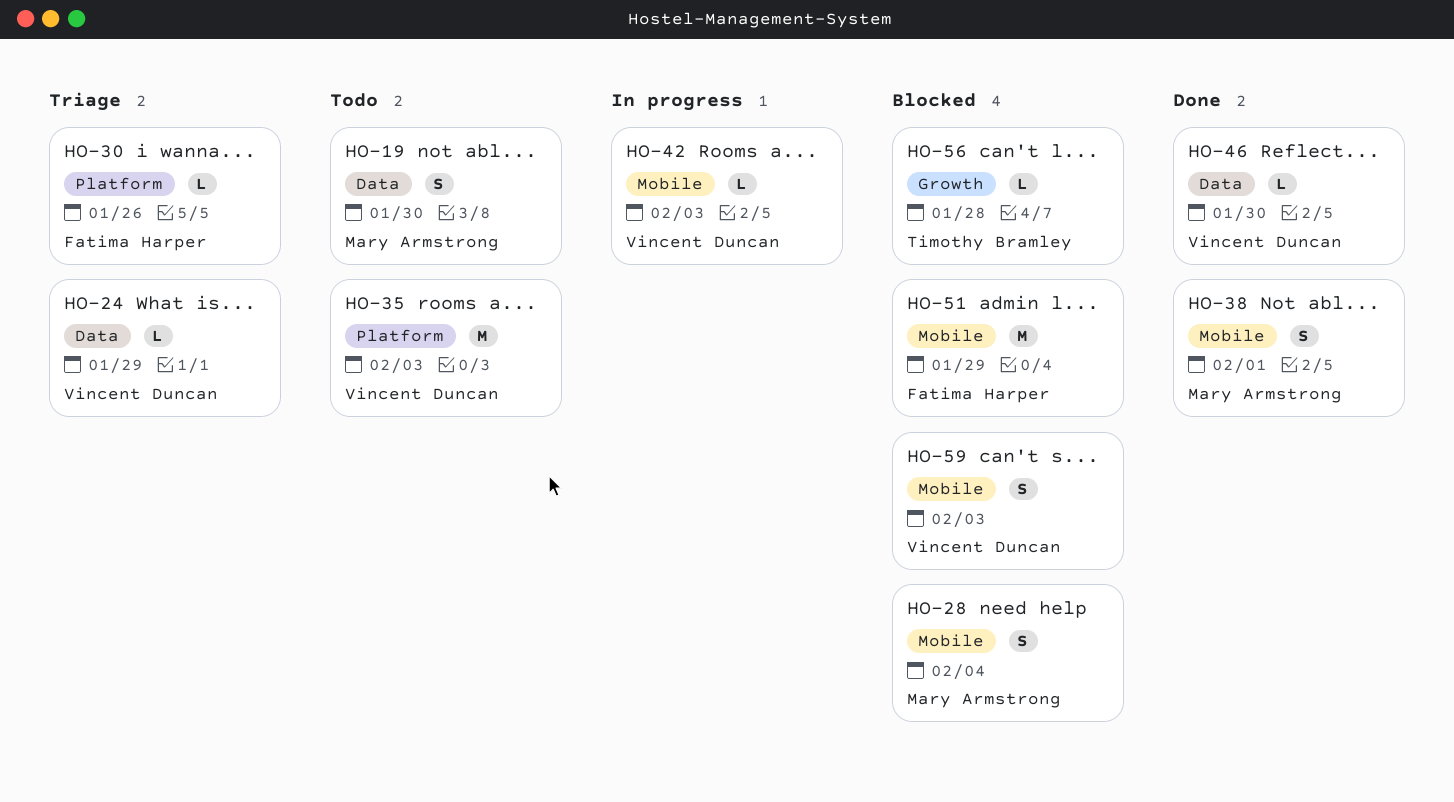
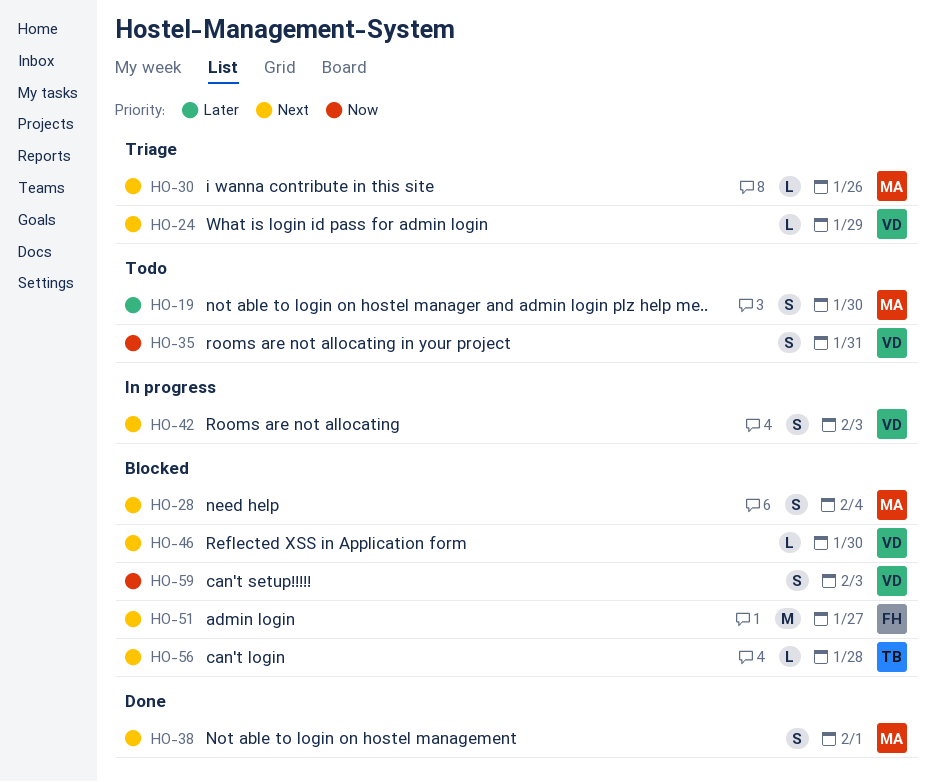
HO-30, owner: Fatima Harper -> Mary Armstrong
HO-35, estimate: M -> S
HO-35, due: Feb 3 -> Jan 31
HO-42, estimate: L -> S
HO-46, status: Done -> Blocked
HO-51, due: Jan 29 -> Jan 27

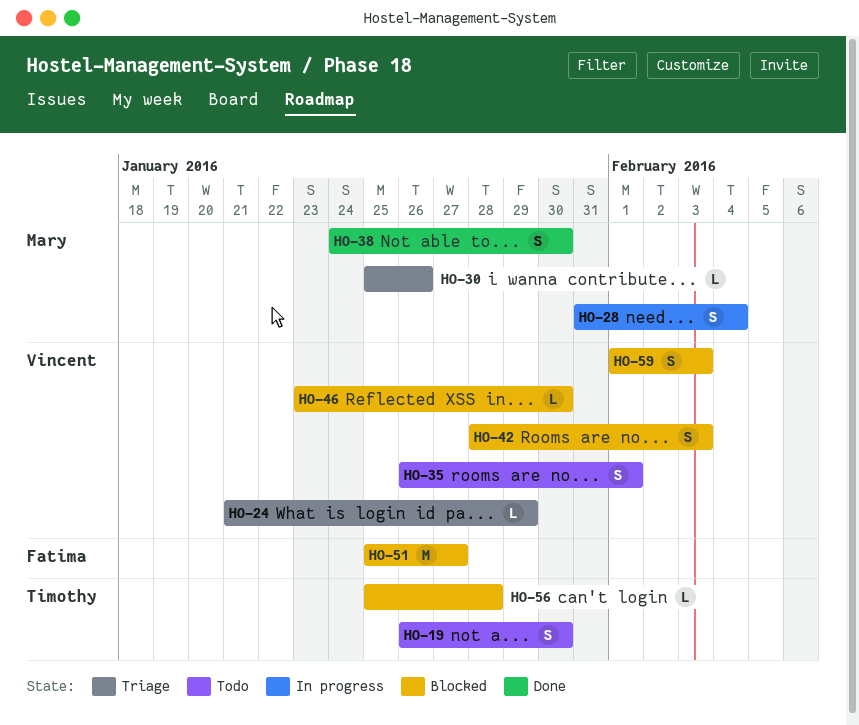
HO-19, owner: Mary -> Timothy
HO-28, status: Blocked -> In progress
HO-35, due: Jan 31 -> Feb 1
HO-38, due: Feb 1 -> Jan 30
HO-42, status: In progress -> Blocked

